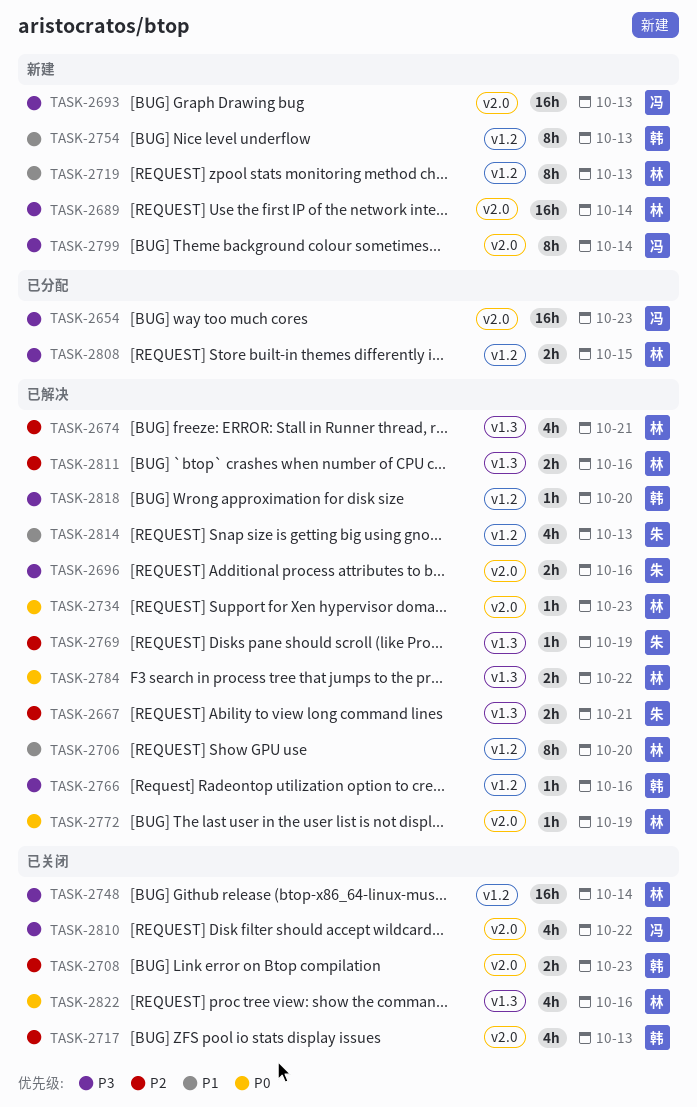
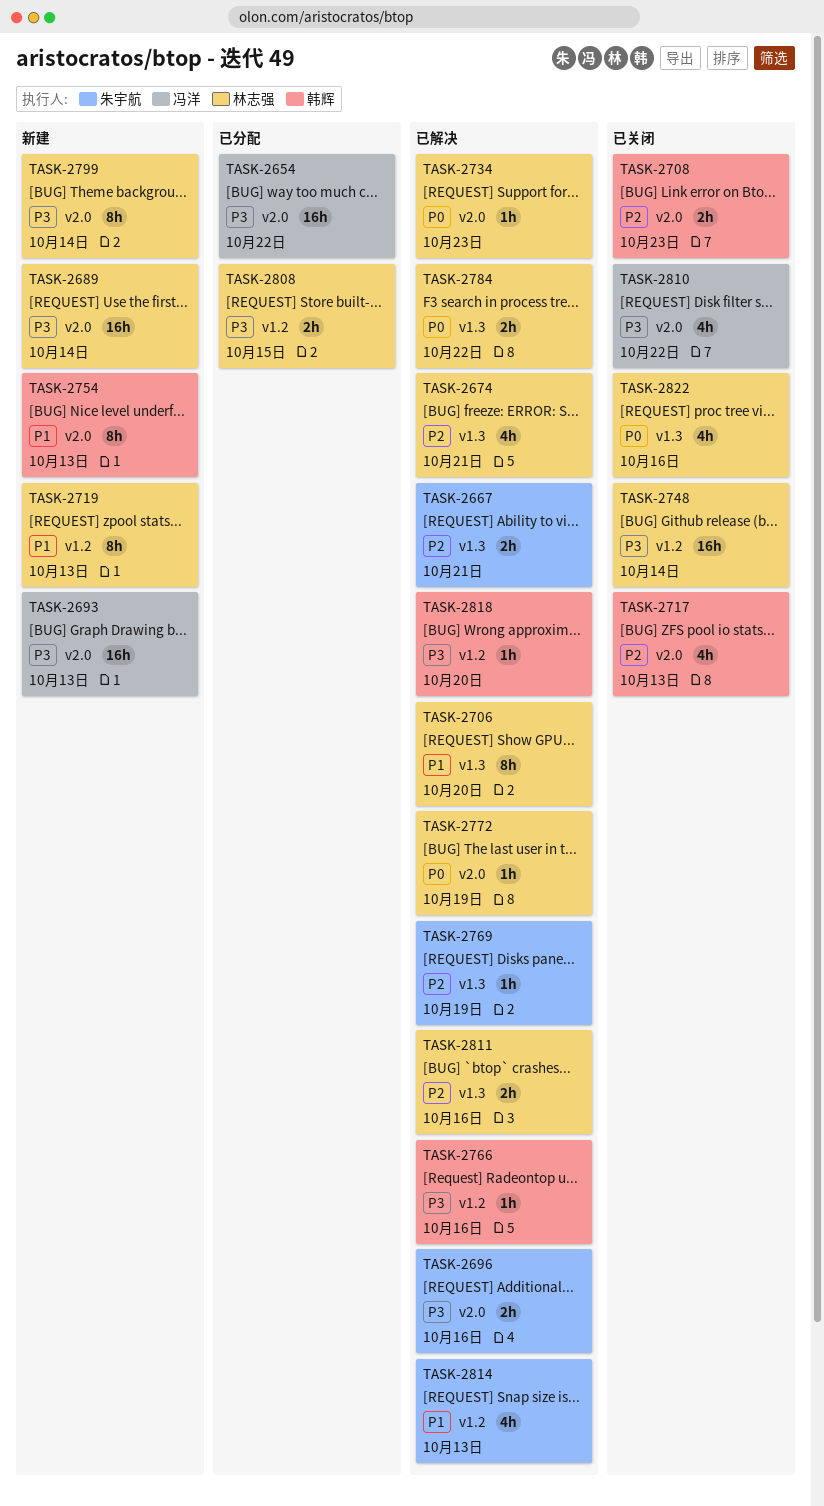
TASK-2654, due: Oct 23 -> Oct 22
TASK-2706, label: v1.2 -> v1.3
TASK-2754, label: v1.2 -> v2.0
TASK-2799, owner: 冯洋 -> 林志强

